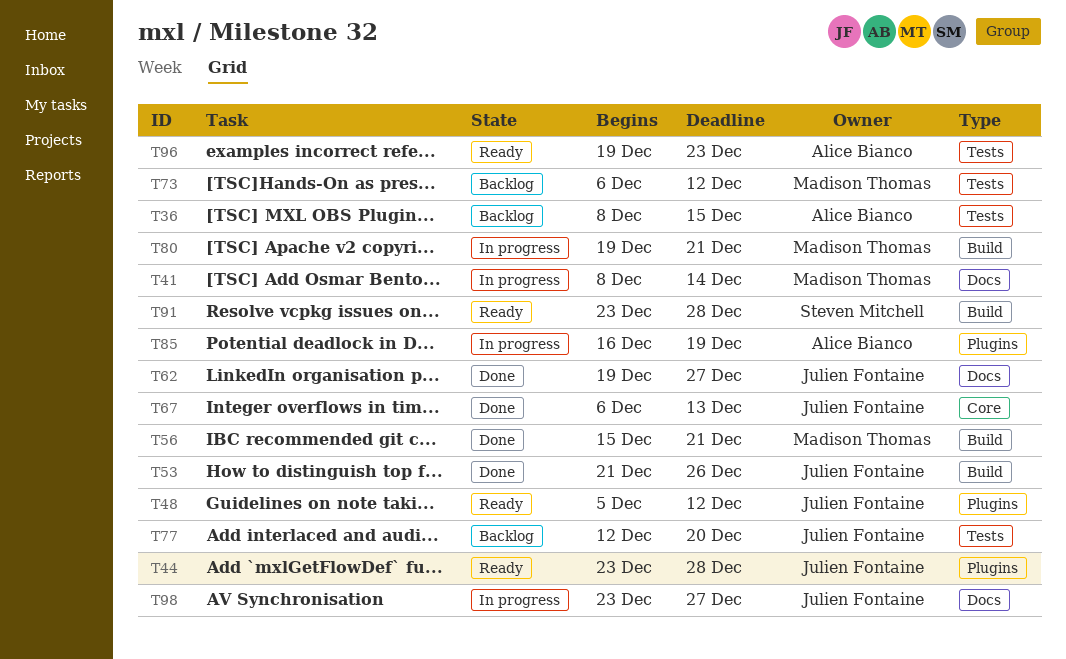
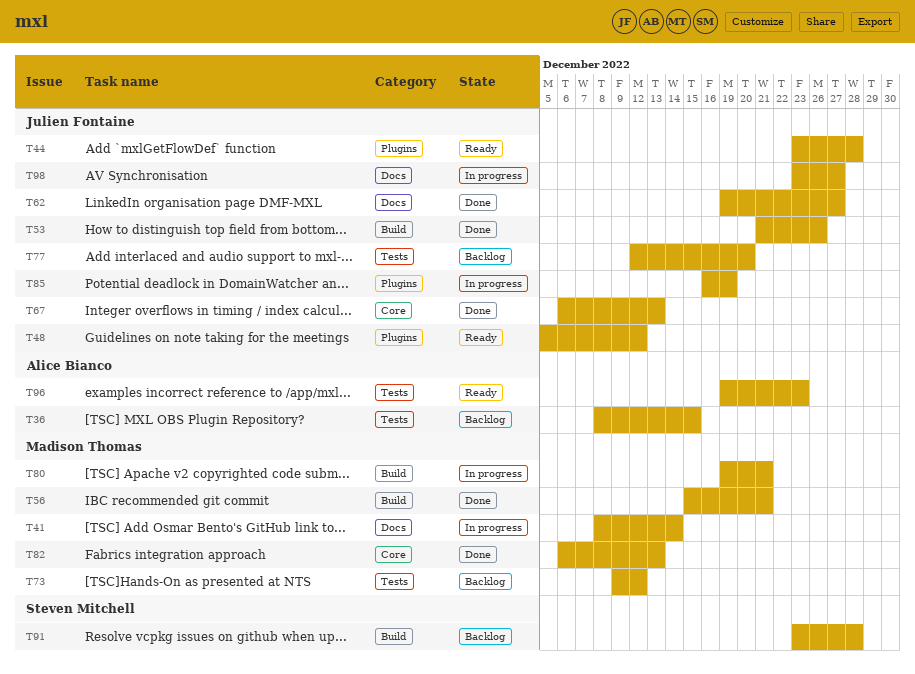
T73, start: Dec 6 -> Dec 9
T82: none -> present
T85, owner: Alice Bianco -> Julien Fontaine
T91, status: Ready -> Backlog

